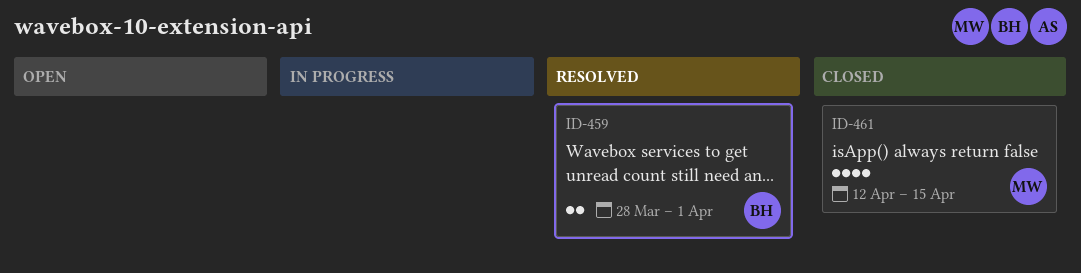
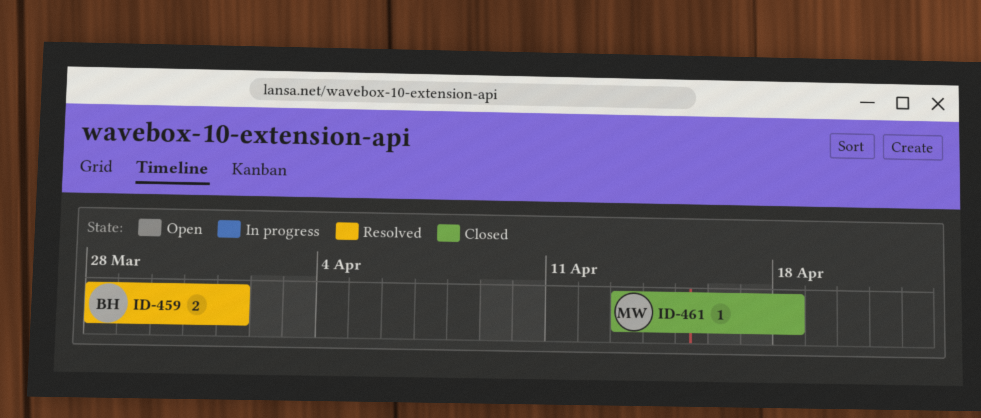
ID-461, estimate: 4 -> 1
ID-461, start: Apr 12 -> Apr 13
ID-461, due: Apr 15 -> Apr 18

